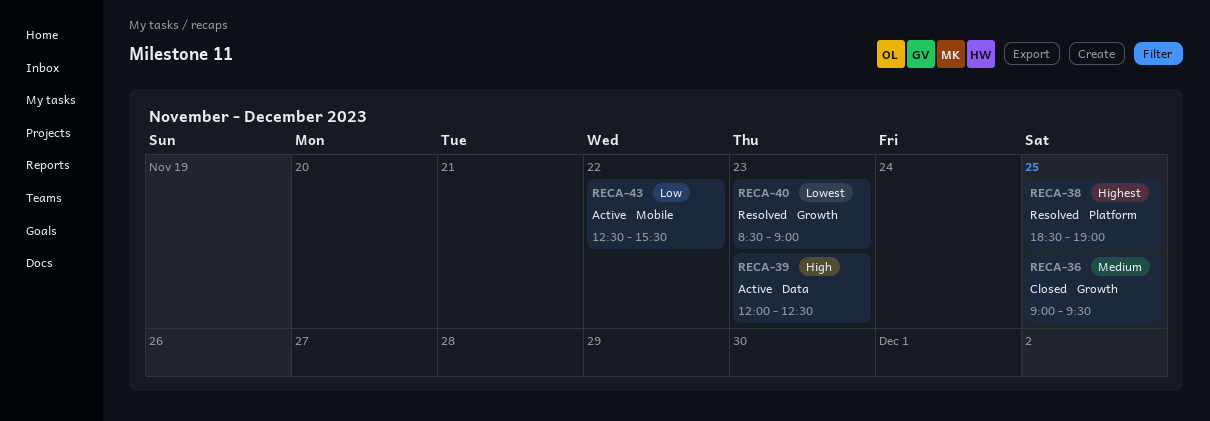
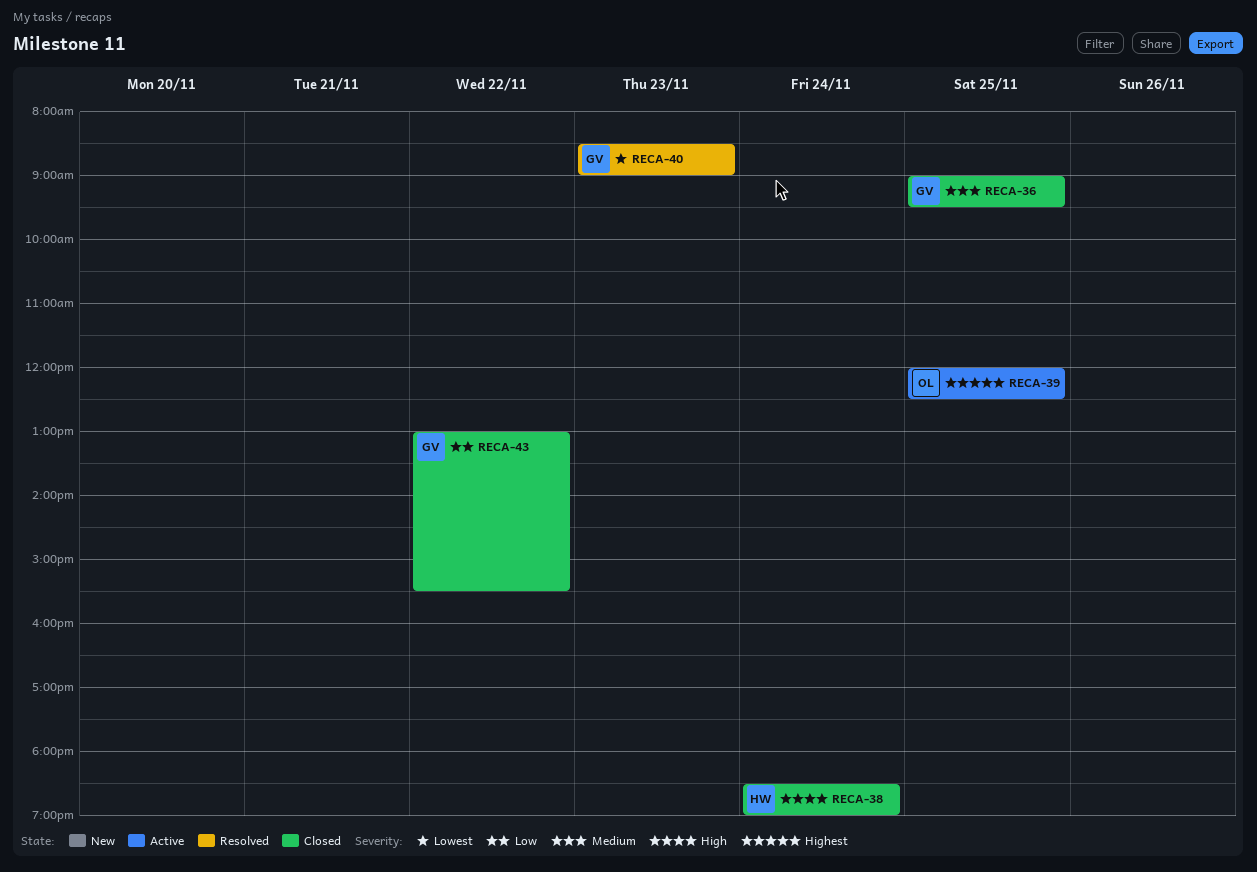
RECA-38, status: Resolved -> Closed
RECA-38, priority: Highest -> High
RECA-38, day: Nov 25 -> Nov 24
RECA-39, priority: High -> Highest
RECA-39, day: Nov 23 -> Nov 25
RECA-43, status: Active -> Closed
RECA-43, begins: 12:30 -> 13:00

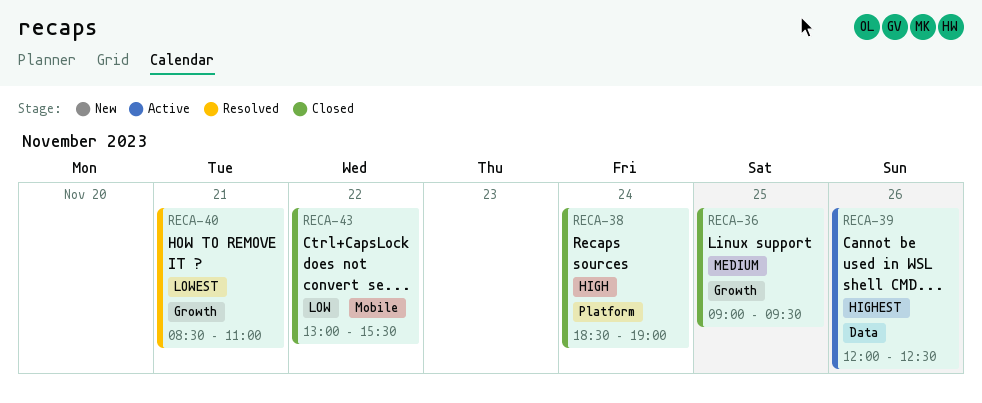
RECA-39, day: Nov 25 -> Nov 26
RECA-40, day: Nov 23 -> Nov 21
RECA-40, ends: 09:00 -> 11:00

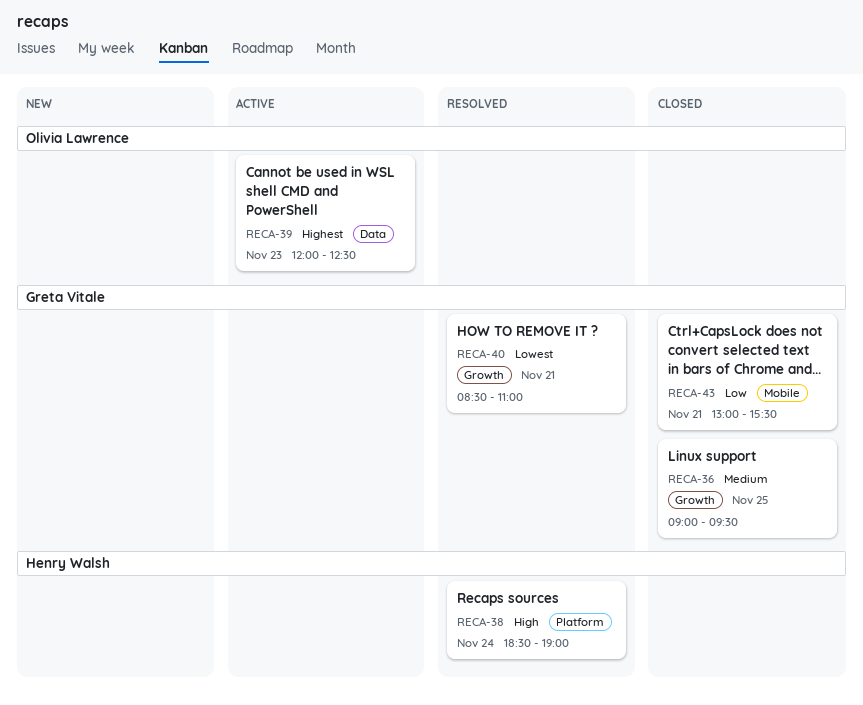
RECA-38, status: Closed -> Resolved
RECA-39, day: Nov 26 -> Nov 23
RECA-43, day: Nov 22 -> Nov 21

